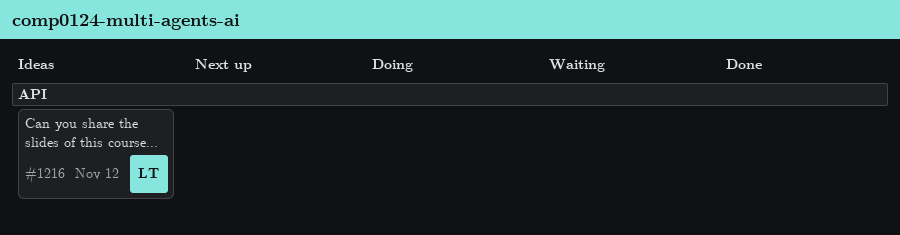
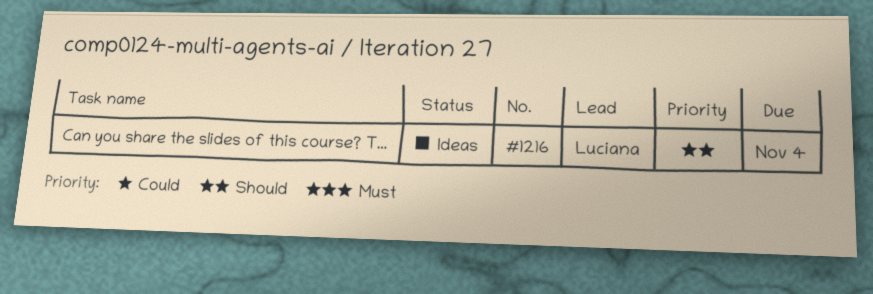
#1216, due: Nov 12 -> Nov 4

